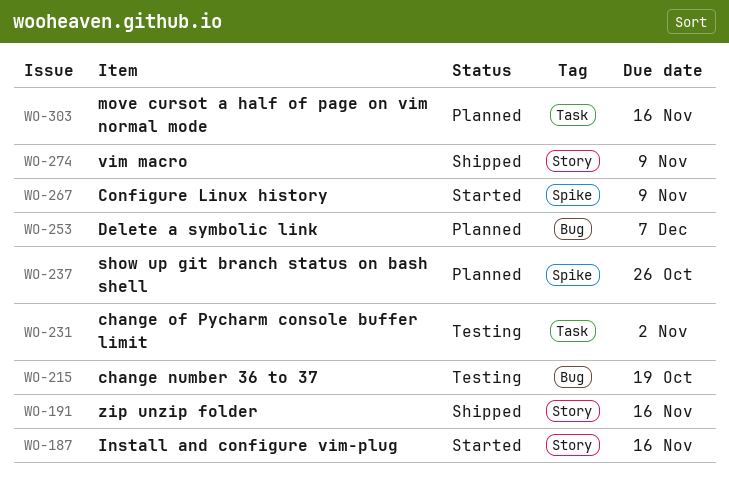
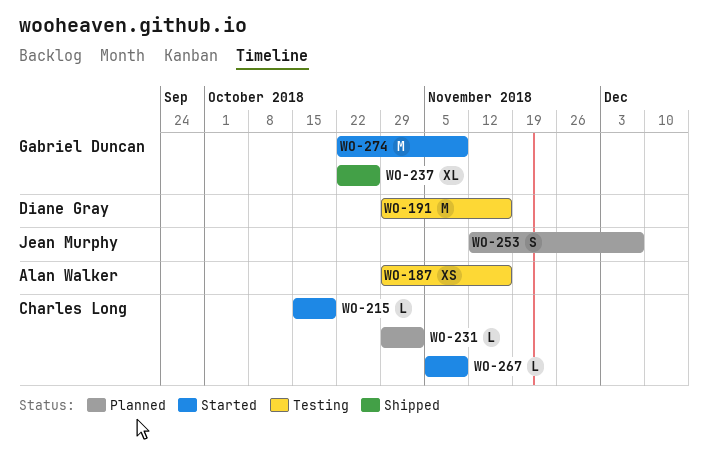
WO-187, status: Started -> Testing
WO-191, status: Shipped -> Testing
WO-215, status: Testing -> Started
WO-231, status: Testing -> Planned
WO-237, status: Planned -> Shipped
WO-274, status: Shipped -> Started
WO-303: present -> none

